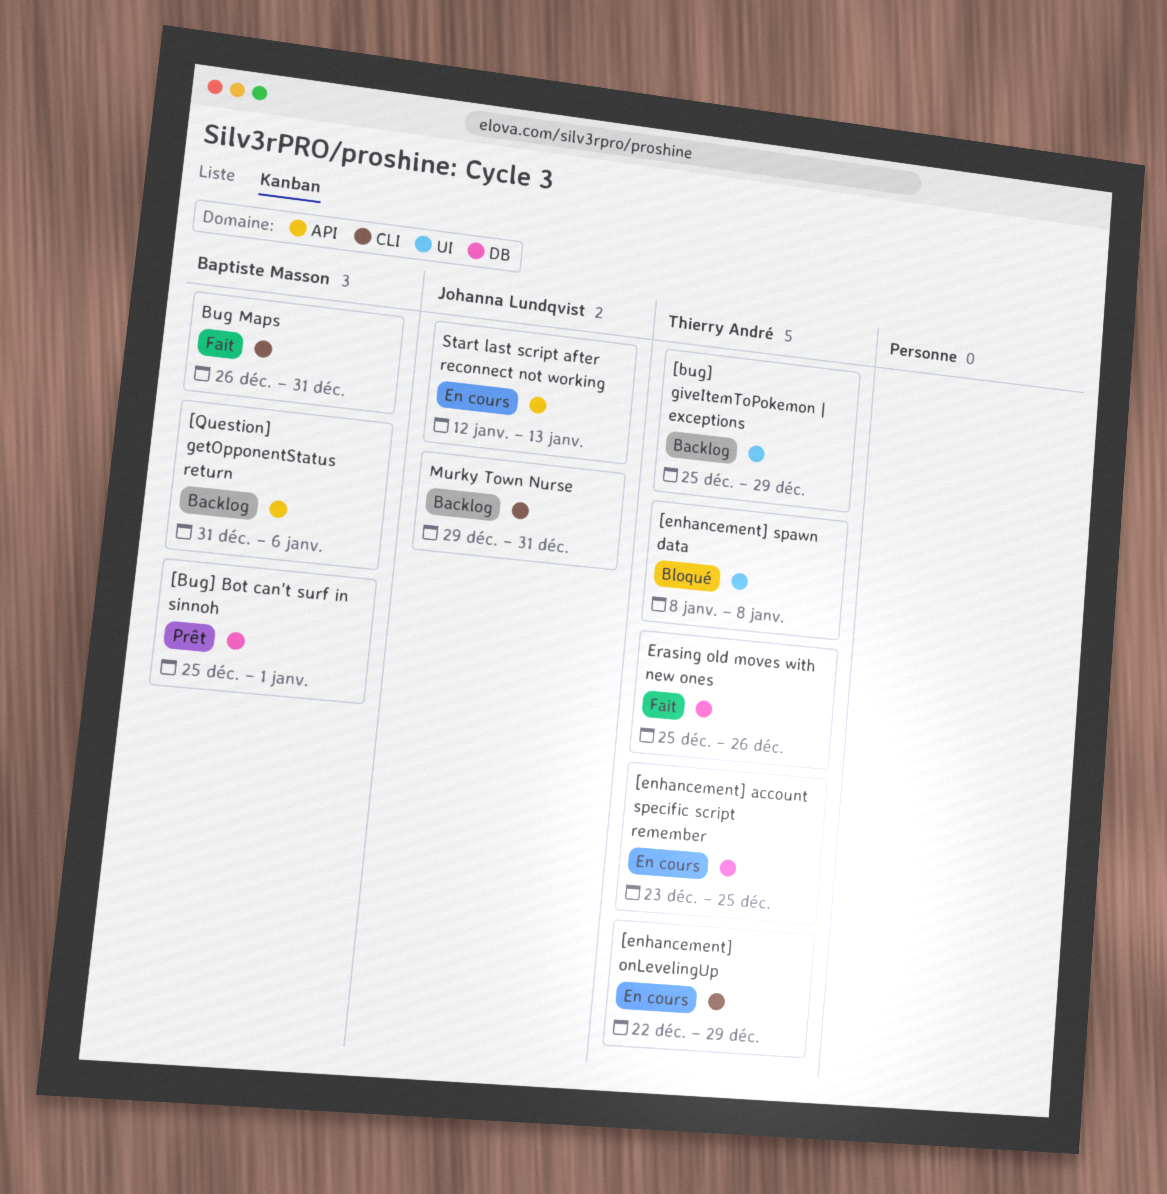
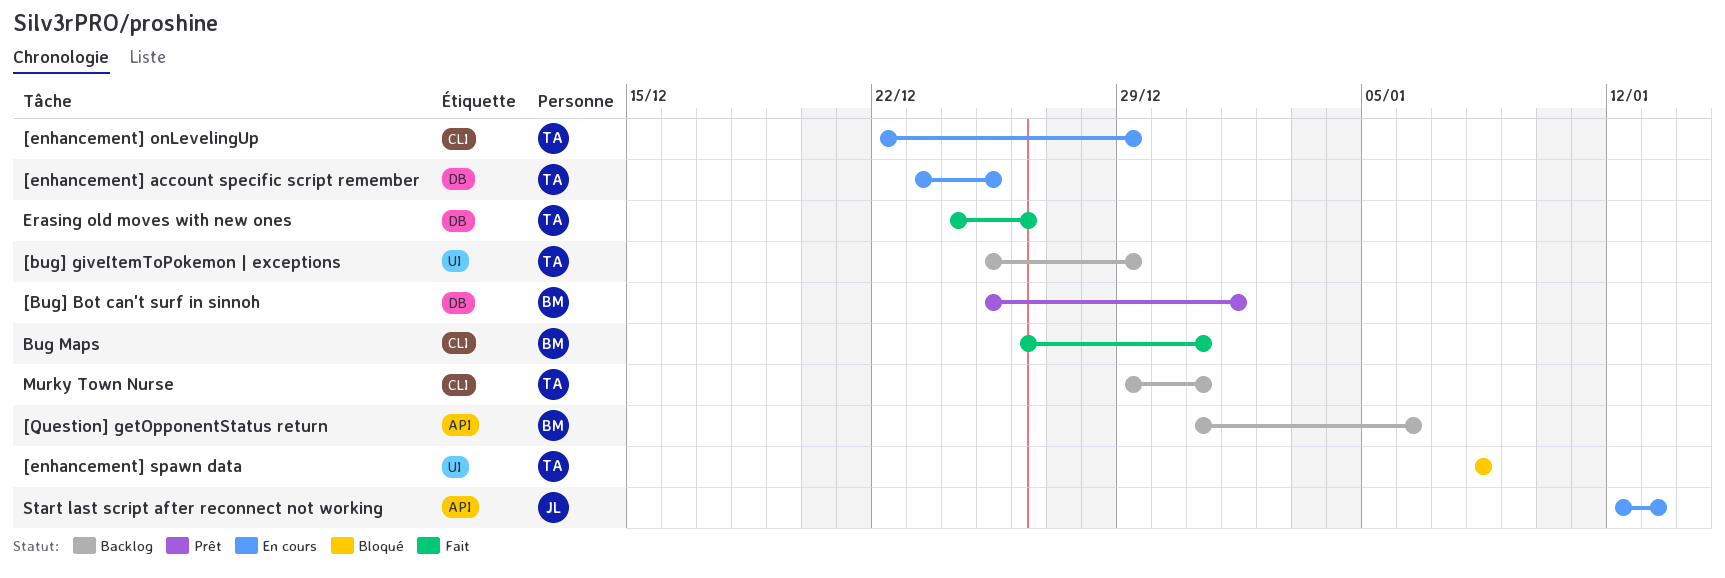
Erasing old moves with new ones, start: Dec 25 -> Dec 24
Murky Town Nurse, owner: Johanna Lundqvist -> Thierry André

